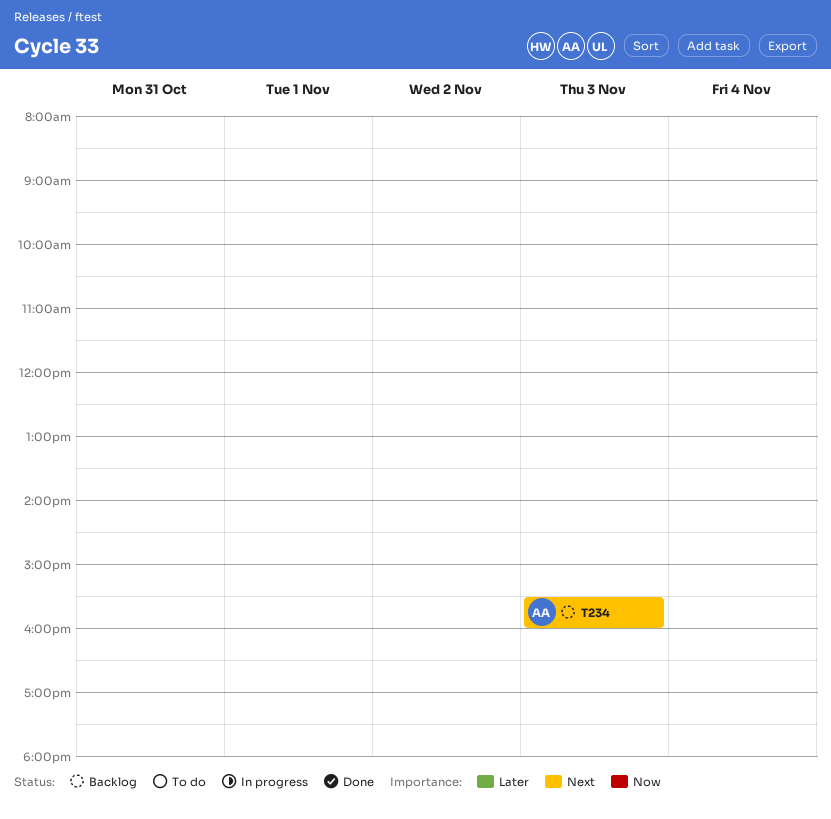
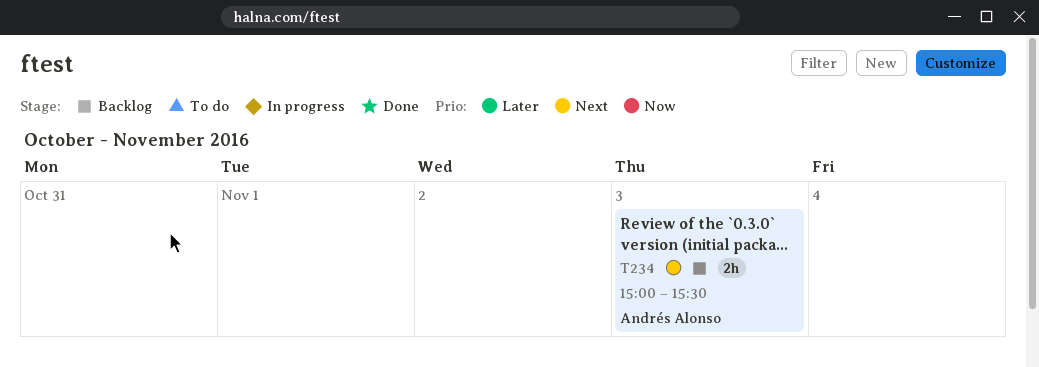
T234, begins: 15:30 -> 15:00
T234, ends: 16:00 -> 15:30

